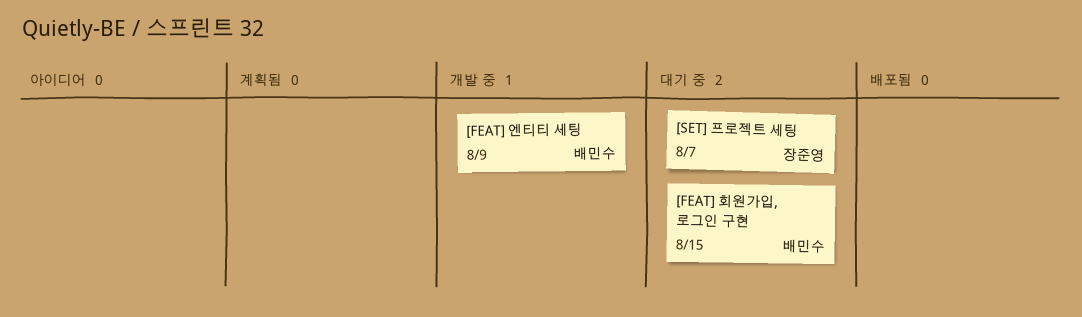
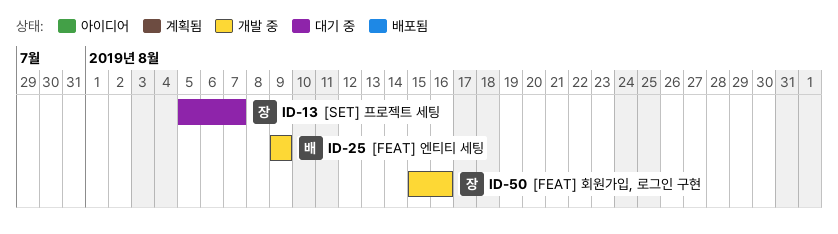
[FEAT] 회원가입, 로그인 구현, status: 대기 중 -> 개발 중
[FEAT] 회원가입, 로그인 구현, owner: 배민수 -> 장준영
[FEAT] 회원가입, 로그인 구현, due: Aug 15 -> Aug 16

